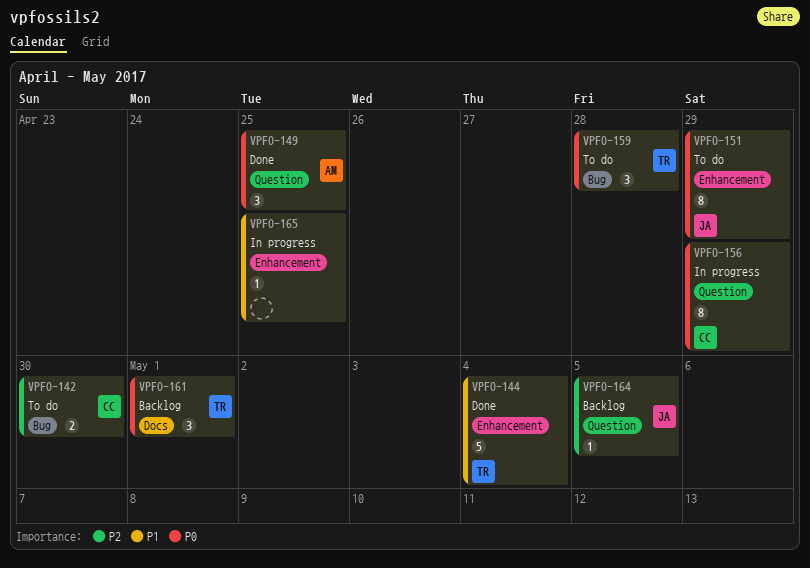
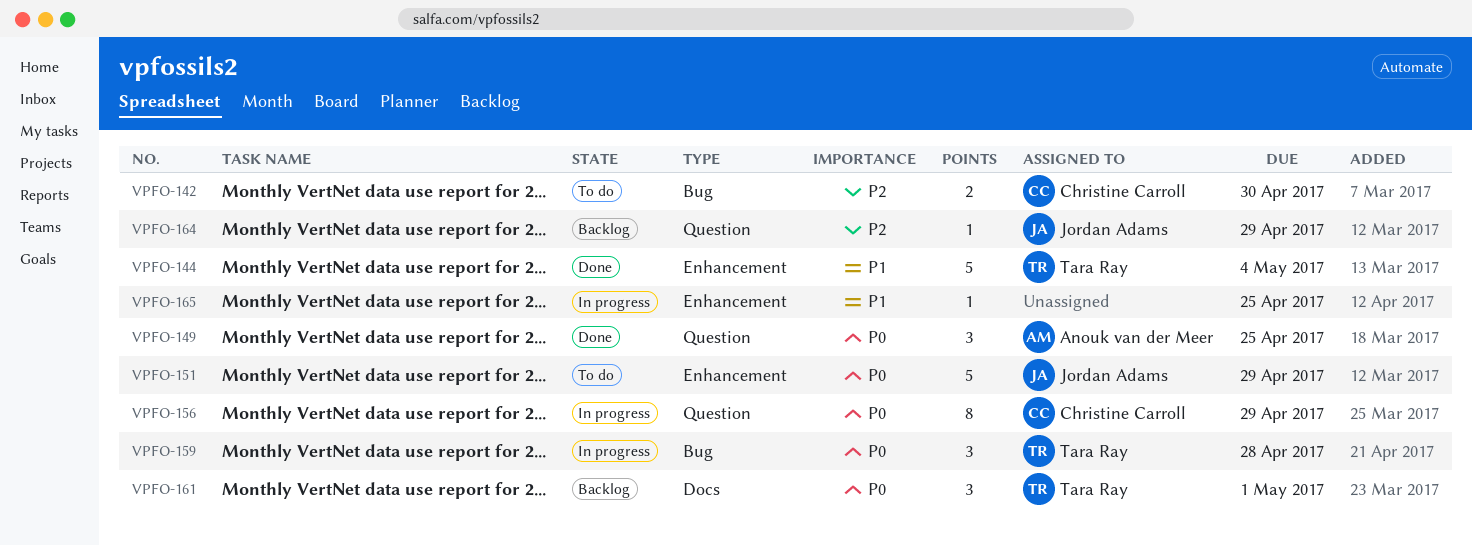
VPFO-151, estimate: 8 -> 5
VPFO-159, status: To do -> In progress
VPFO-164, due: May 5 -> Apr 29

